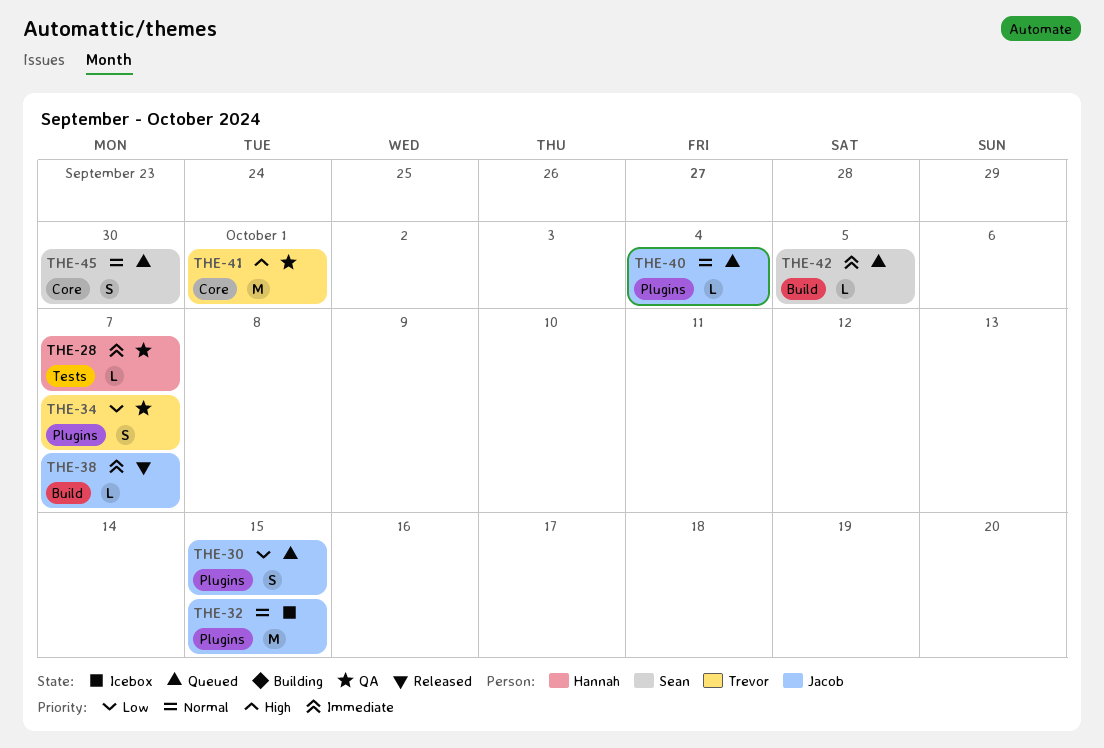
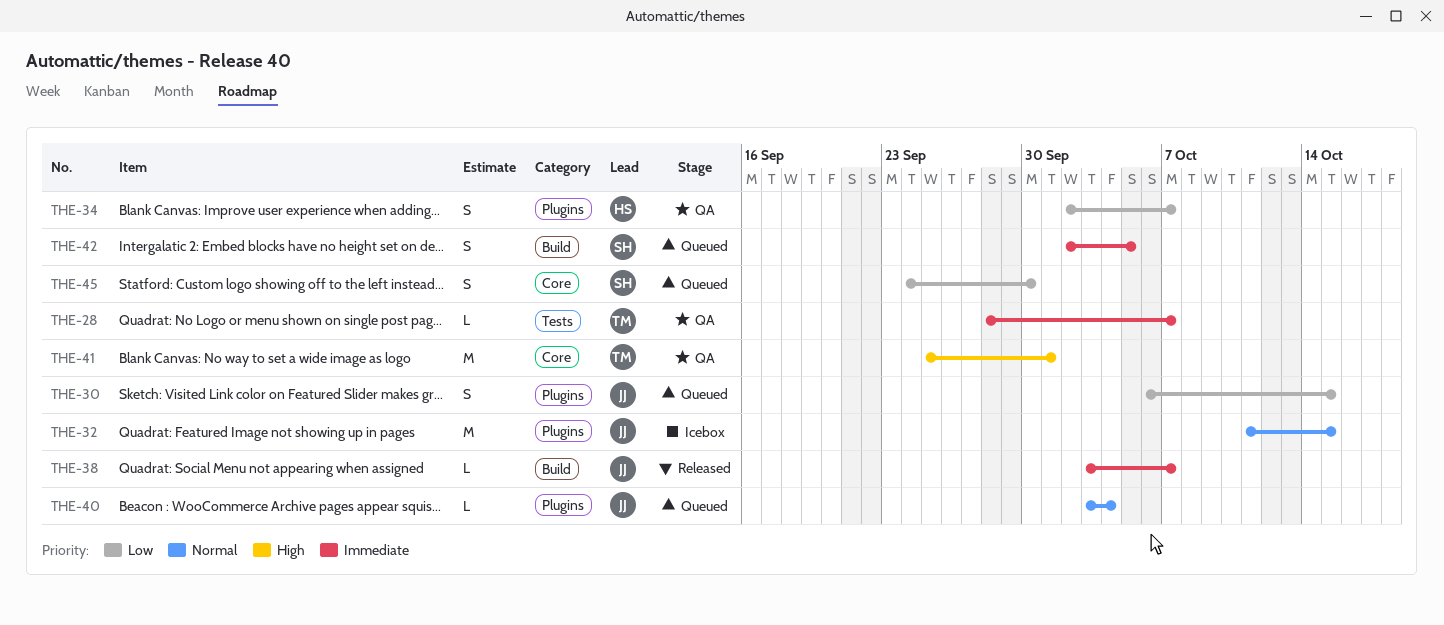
THE-28, owner: Hannah -> Trevor
THE-34, owner: Trevor -> Hannah
THE-42, estimate: L -> S
THE-45, priority: Normal -> Low

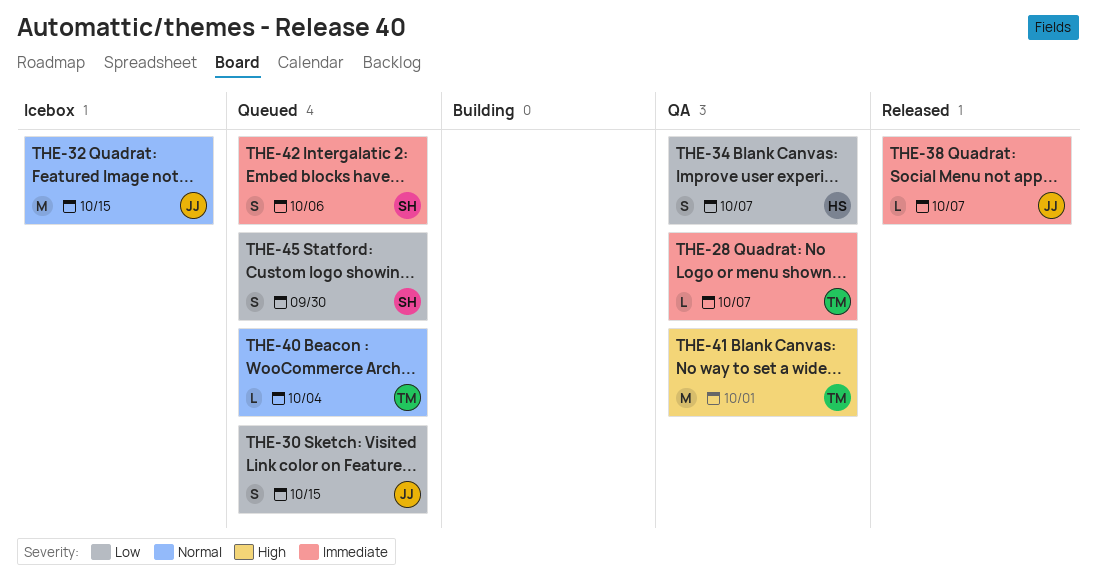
THE-40, owner: JJ -> TM
THE-42, due: Oct 5 -> Oct 6

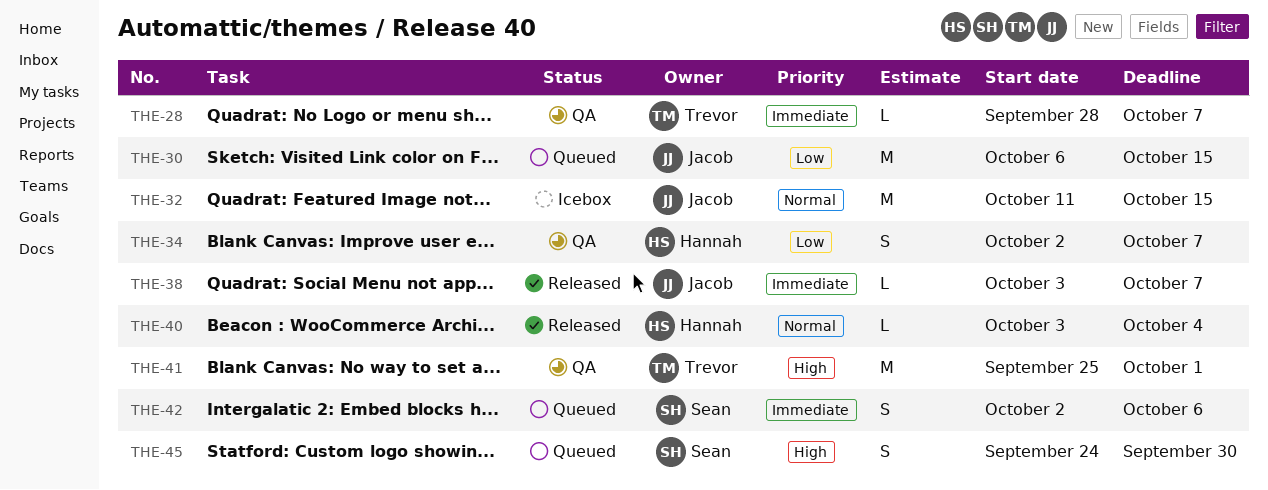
THE-30, estimate: S -> M
THE-40, status: Queued -> Released
THE-40, owner: Trevor -> Hannah
THE-45, priority: Low -> High

